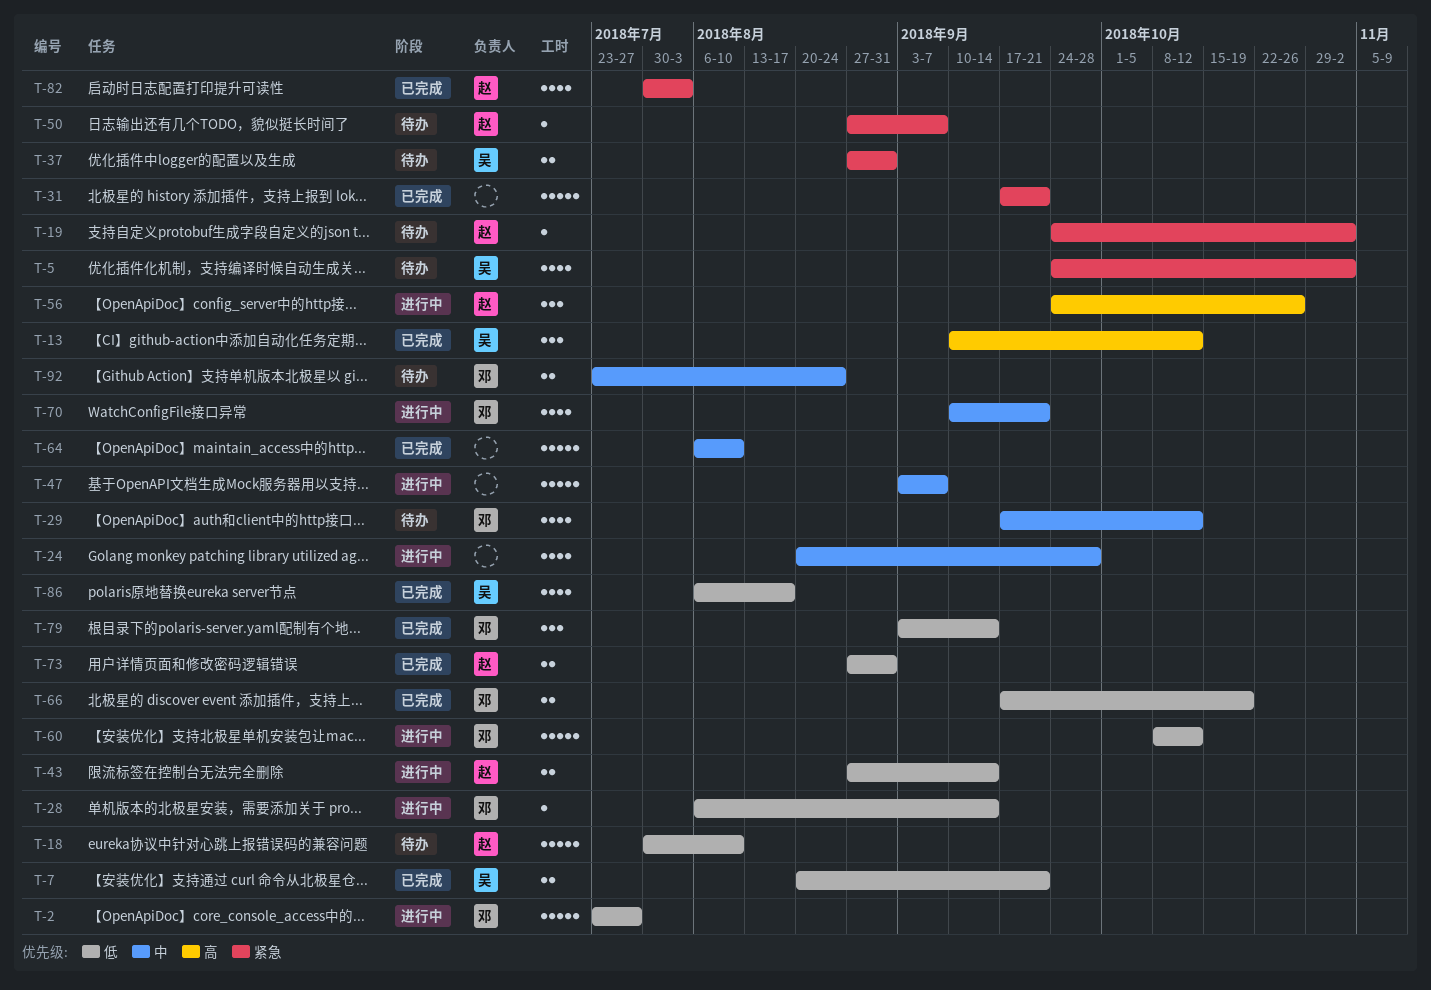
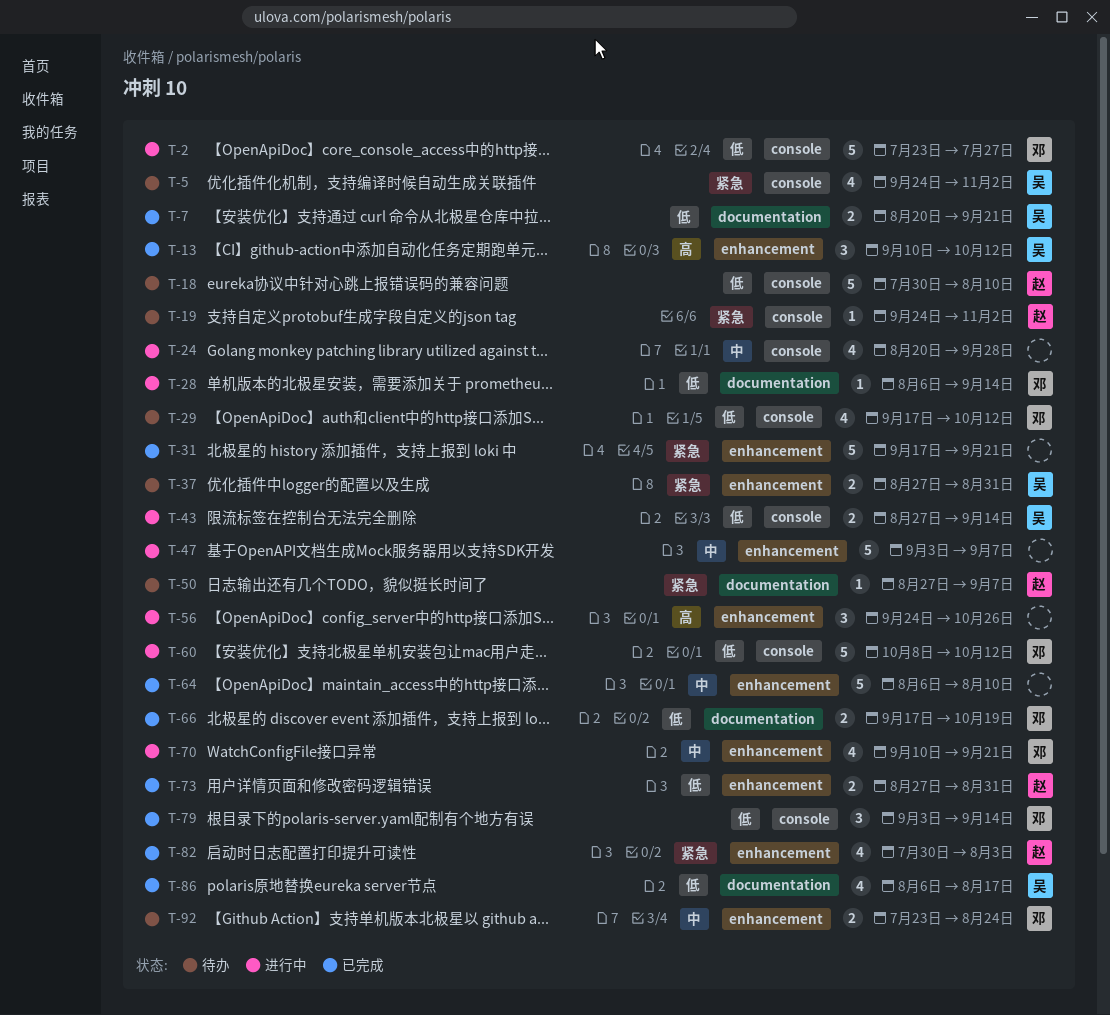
T-29, priority: 中 -> 低
T-43, owner: 赵 -> 吴
T-56, owner: 赵 -> none

